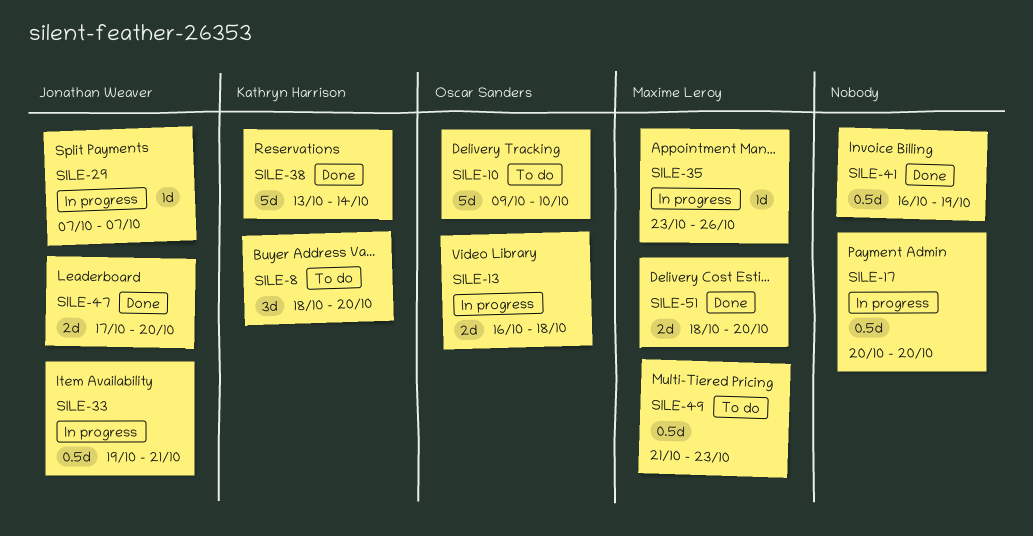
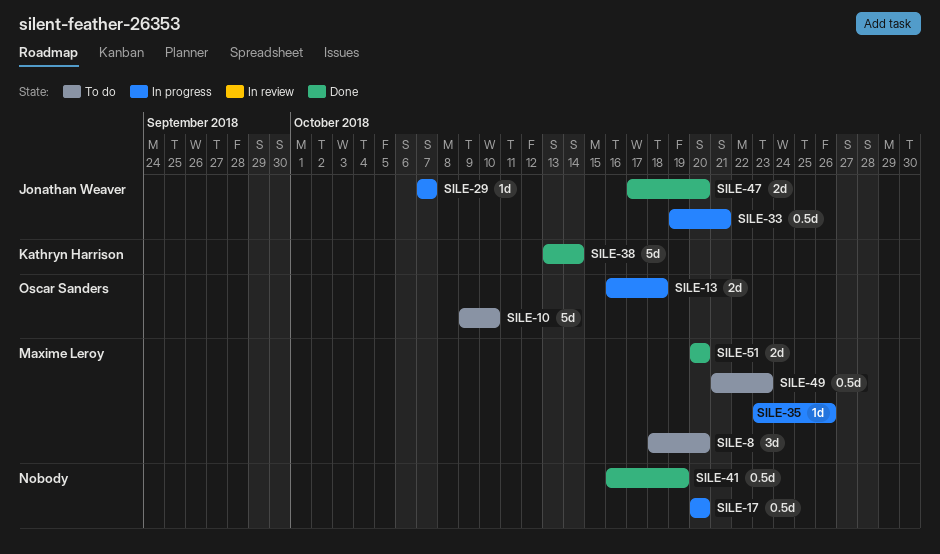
SILE-8, owner: Kathryn Harrison -> Maxime Leroy
SILE-51, start: Oct 18 -> Oct 20

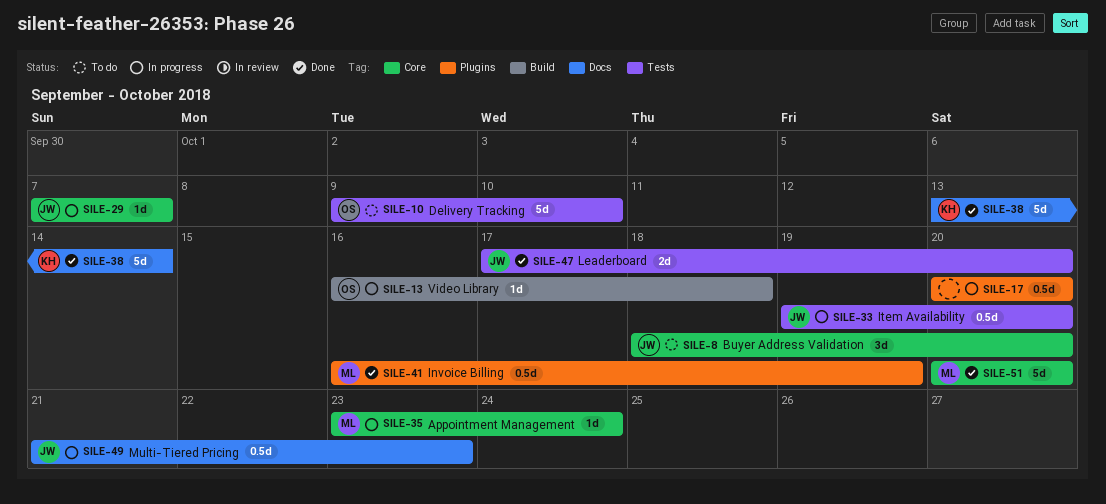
SILE-8, owner: Maxime Leroy -> Jonathan Weaver
SILE-13, estimate: 2d -> 1d
SILE-33, due: Oct 21 -> Oct 20
SILE-35, due: Oct 26 -> Oct 24
SILE-41, owner: none -> Maxime Leroy
SILE-49, status: To do -> In progress
SILE-49, owner: Maxime Leroy -> Jonathan Weaver
SILE-51, estimate: 2d -> 5d

